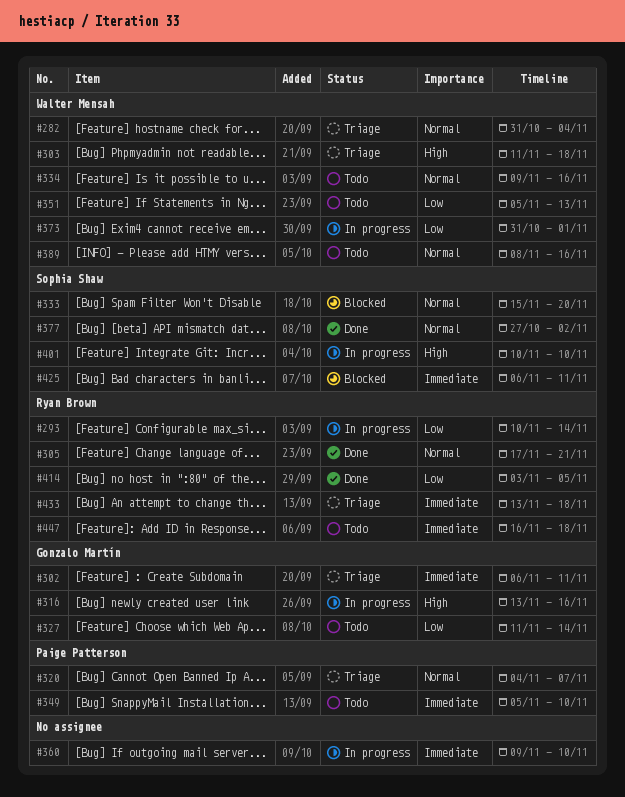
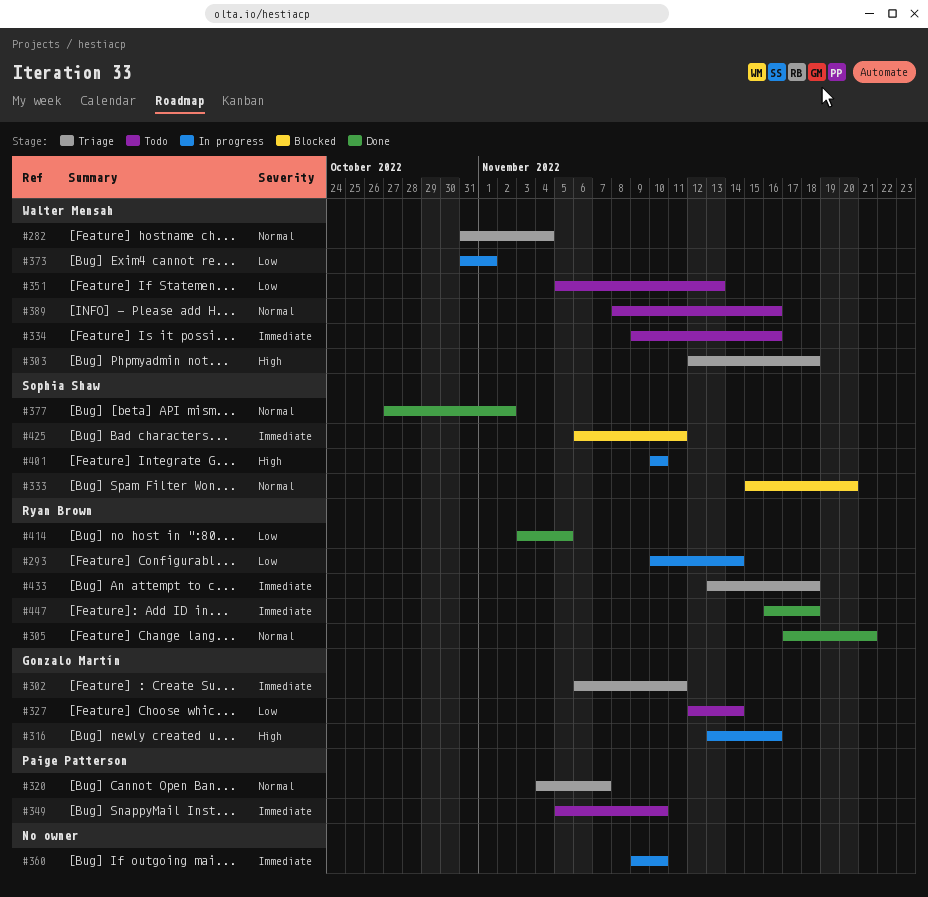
#303, start: Nov 11 -> Nov 12
#327, start: Nov 11 -> Nov 12
#334, priority: Normal -> Immediate
#447, status: Todo -> Done

